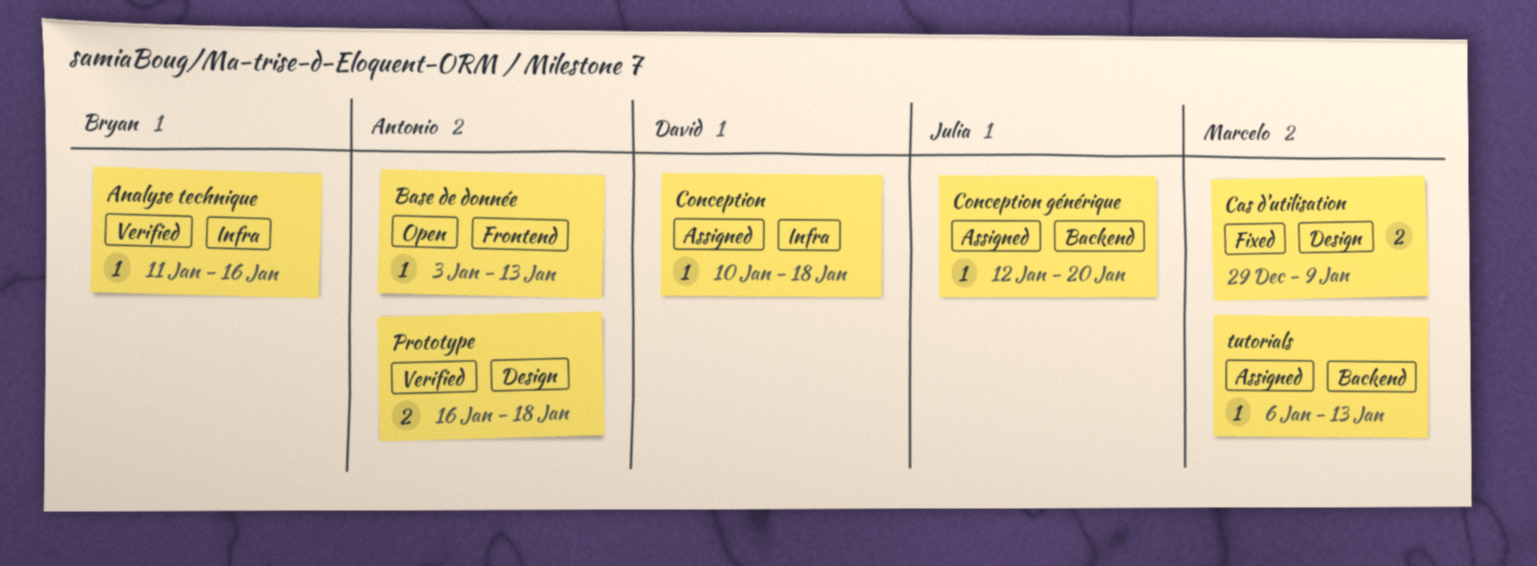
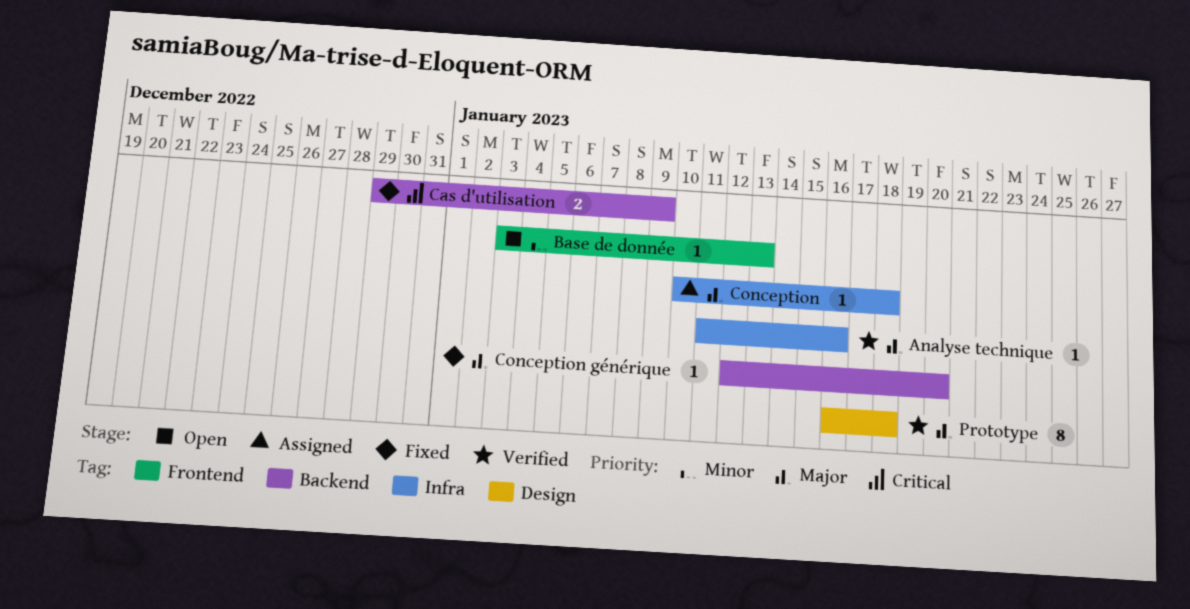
Cas d'utilisation, label: Design -> Backend
Conception générique, status: Assigned -> Fixed
Prototype, estimate: 2 -> 8
tutorials: present -> none

